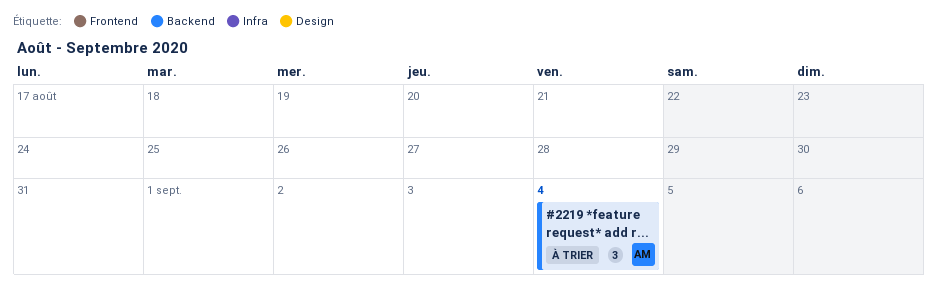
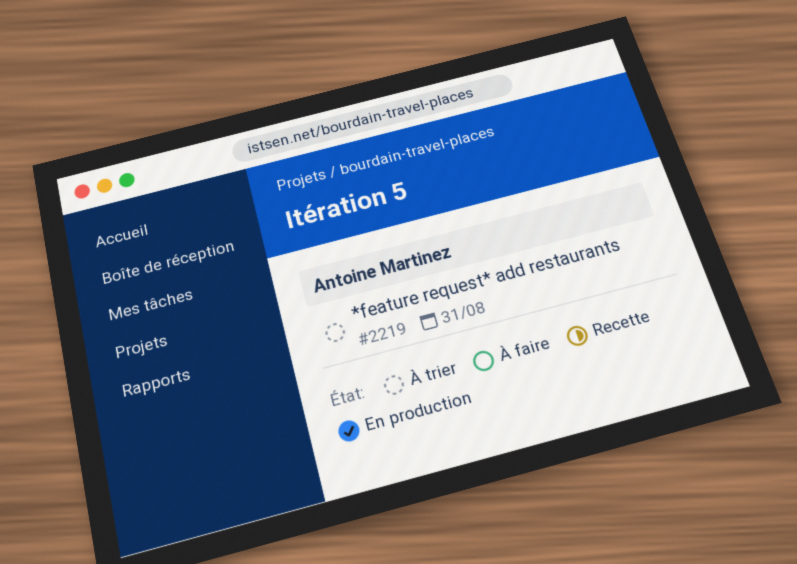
#2219, due: Sep 4 -> Aug 31

